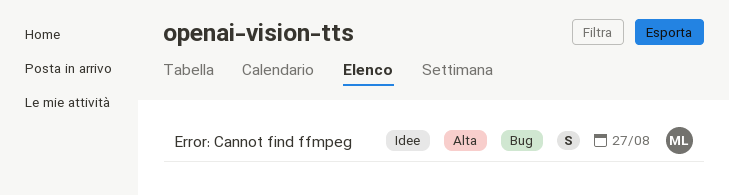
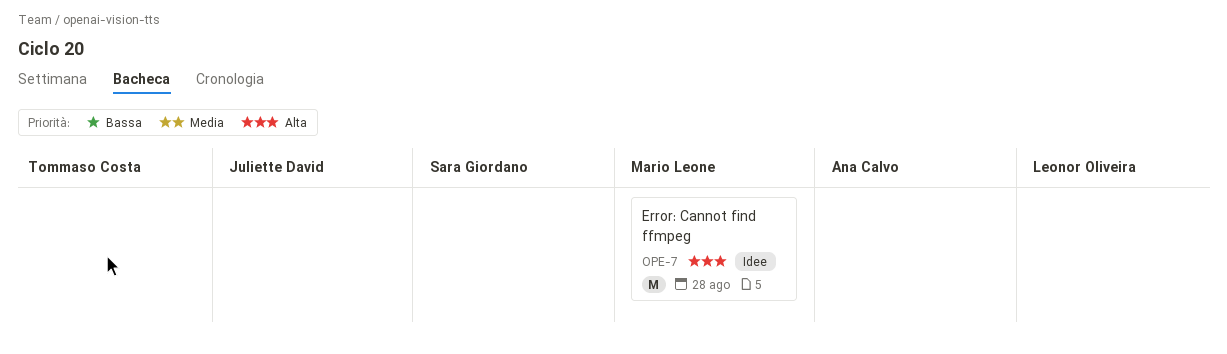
Error: Cannot find ffmpeg, estimate: S -> M
Error: Cannot find ffmpeg, due: Aug 27 -> Aug 28

